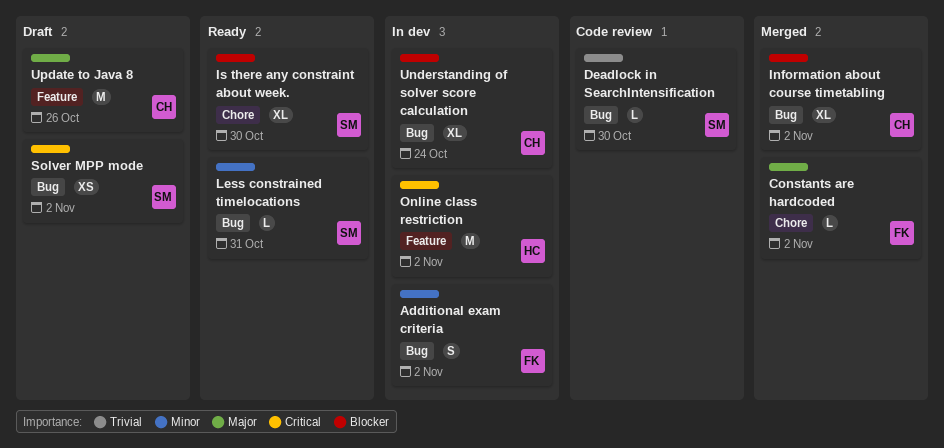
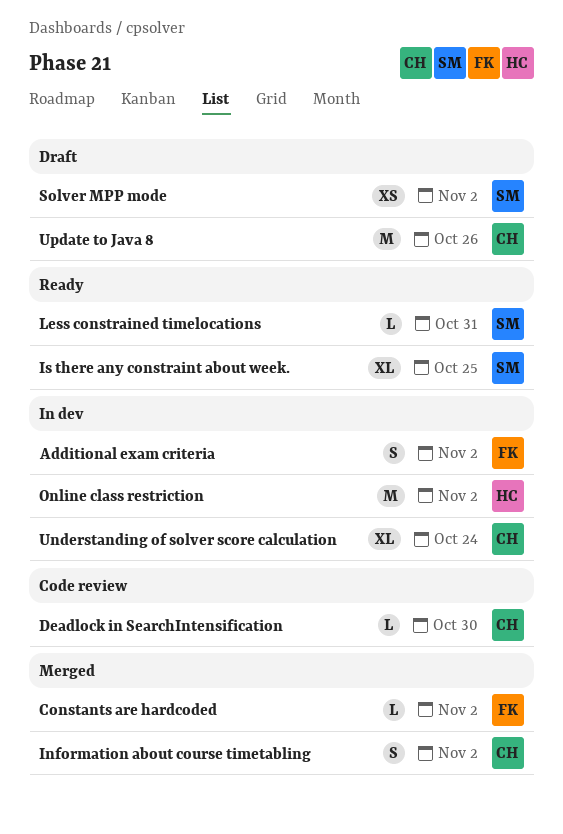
Deadlock in SearchIntensification, owner: SM -> CH
Information about course timetabling, estimate: XL -> S
Is there any constraint about week., due: Oct 30 -> Oct 25

